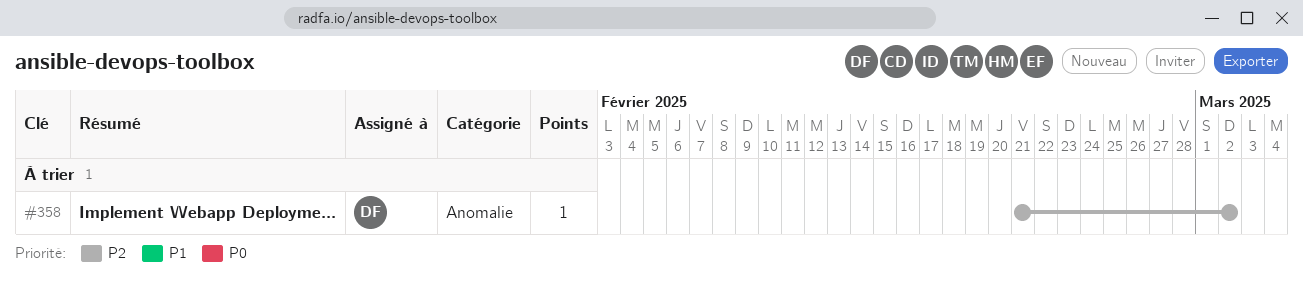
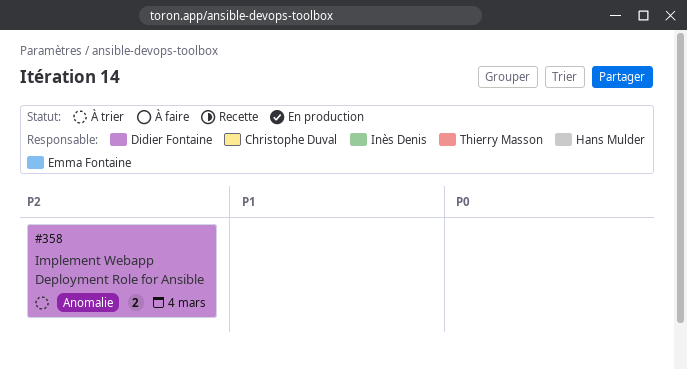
#358, estimate: 1 -> 2
#358, due: Mar 2 -> Mar 4

